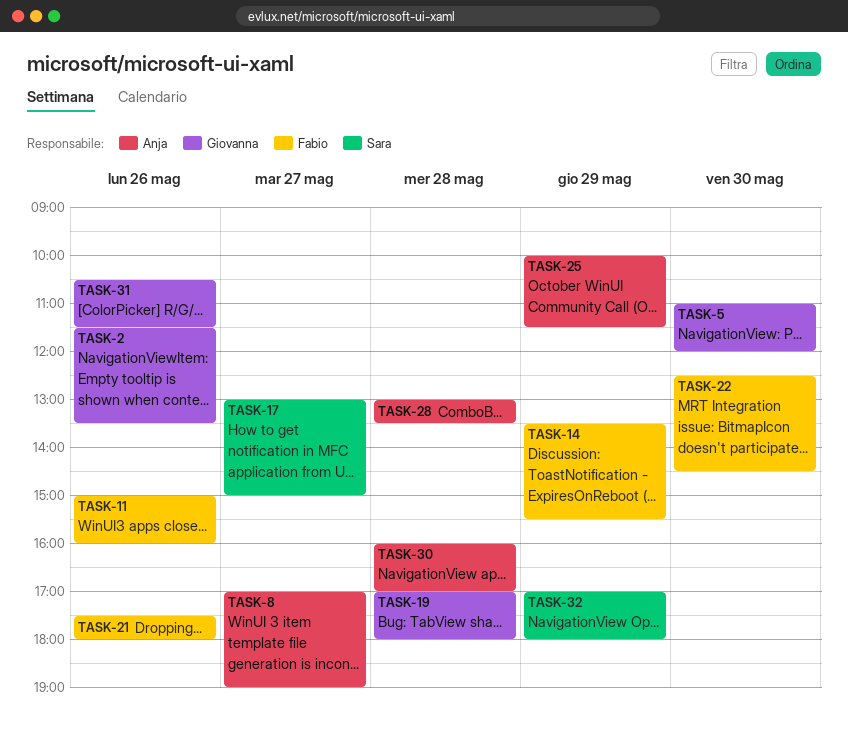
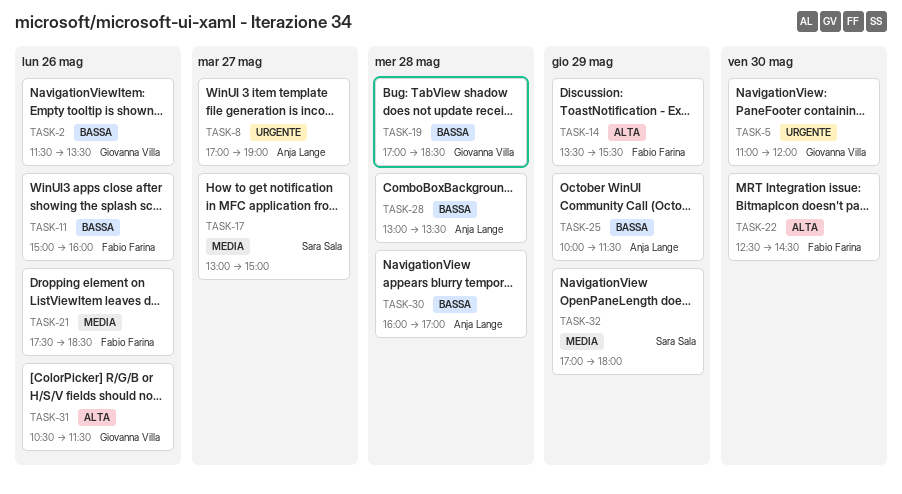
TASK-19, ends: 18:00 -> 18:30
TASK-21, ends: 18:00 -> 18:30

